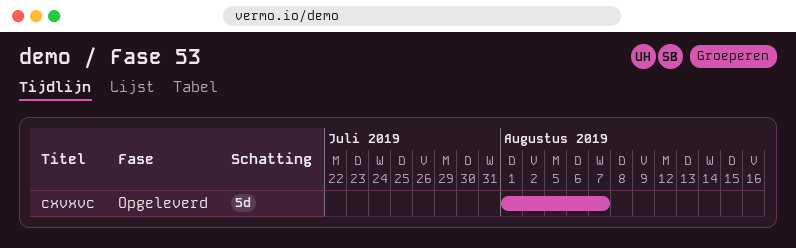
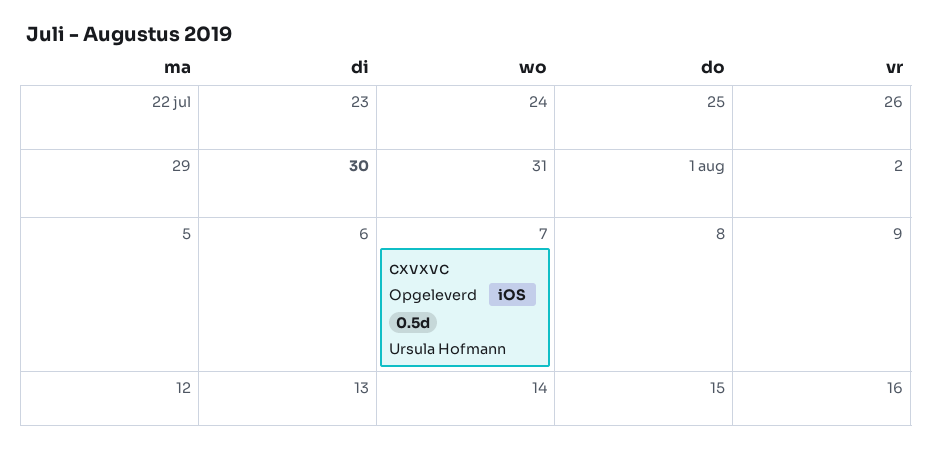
cxvxvc, estimate: 5d -> 0.5d

